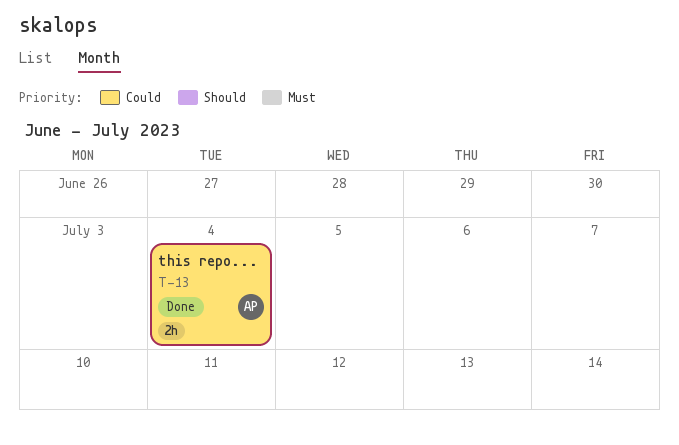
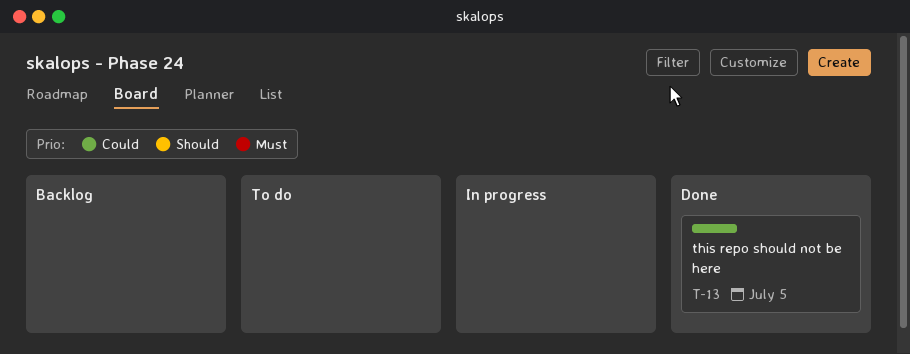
T-13, due: Jul 4 -> Jul 5

